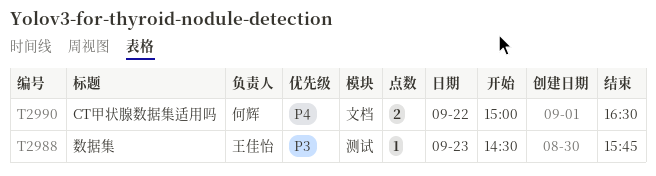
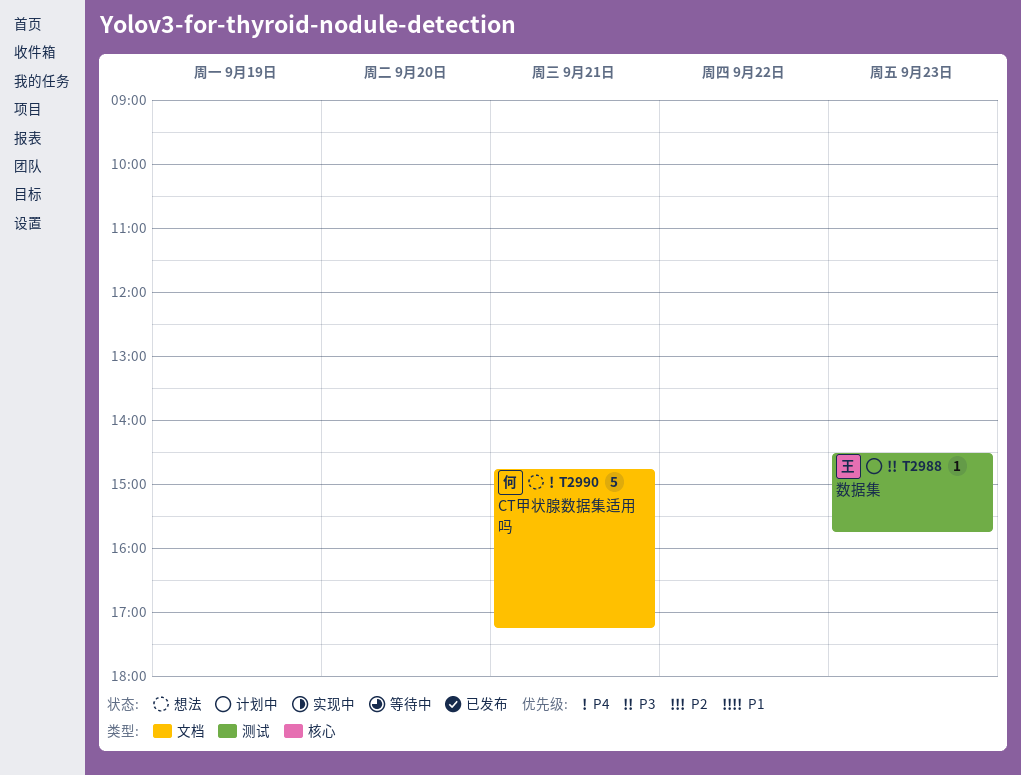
T2990, estimate: 2 -> 5
T2990, day: Sep 22 -> Sep 21
T2990, begins: 15:00 -> 14:45
T2990, ends: 16:30 -> 17:15

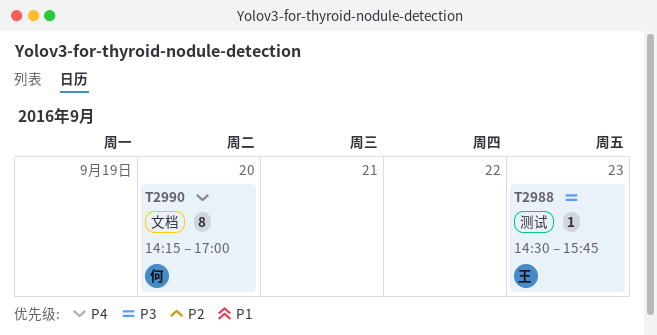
T2990, estimate: 5 -> 8
T2990, day: Sep 21 -> Sep 20
T2990, begins: 14:45 -> 14:15
T2990, ends: 17:15 -> 17:00

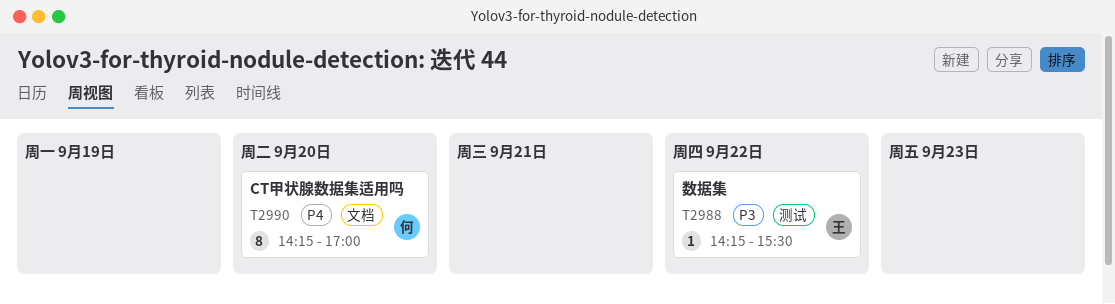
T2988, day: Sep 23 -> Sep 22
T2988, begins: 14:30 -> 14:15
T2988, ends: 15:45 -> 15:30

